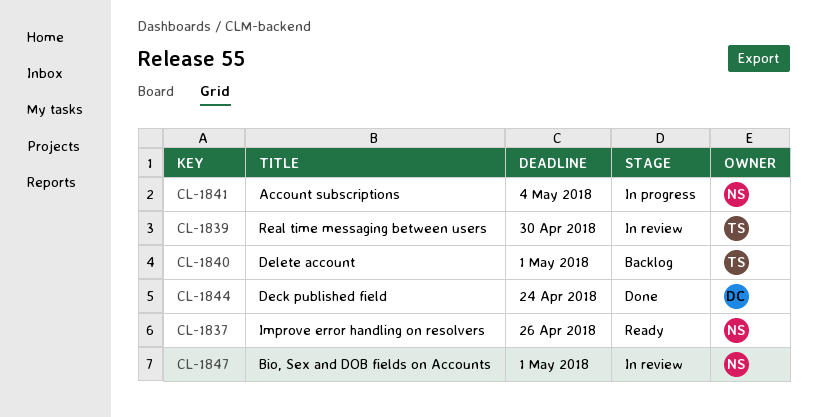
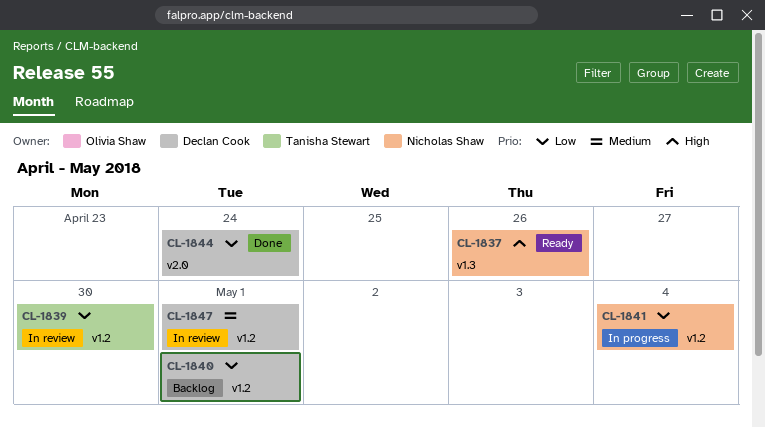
CL-1840, owner: Tanisha Stewart -> Declan Cook
CL-1847, owner: Nicholas Shaw -> Declan Cook

